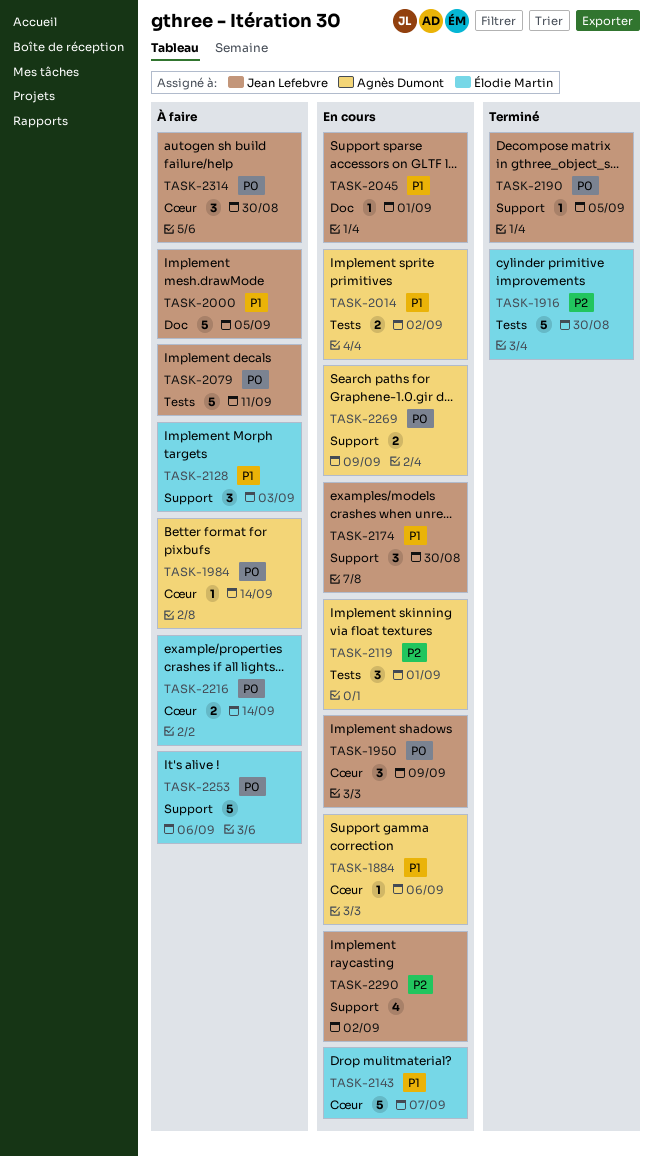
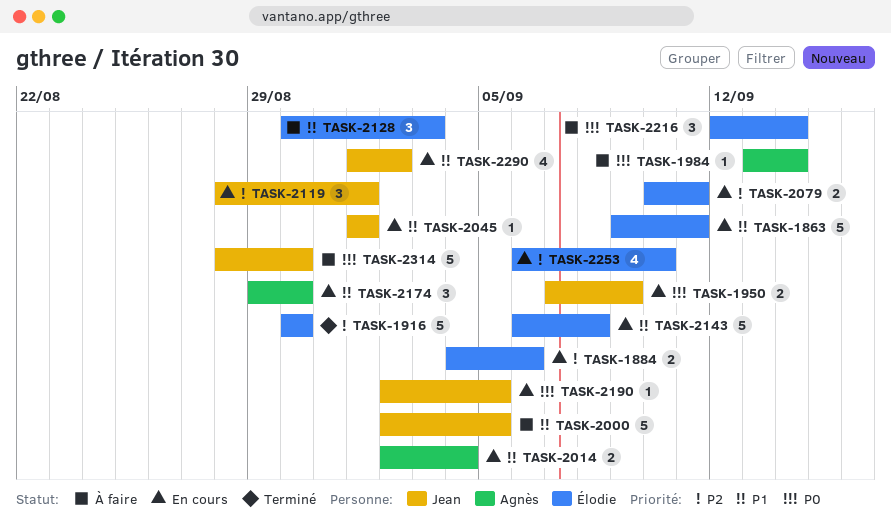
TASK-1863: none -> present
TASK-1884, owner: Agnès Dumont -> Élodie Martin
TASK-1884, priority: P1 -> P2
TASK-1884, estimate: 1 -> 2
TASK-1950, estimate: 3 -> 2
TASK-2014, due: Sep 2 -> Sep 4
TASK-2079, status: À faire -> En cours
TASK-2079, owner: Jean Lefebvre -> Élodie Martin
TASK-2079, priority: P0 -> P2
TASK-2079, estimate: 5 -> 2
TASK-2119, owner: Agnès Dumont -> Jean Lefebvre
TASK-2143, due: Sep 7 -> Sep 8
TASK-2174, owner: Jean Lefebvre -> Agnès Dumont
TASK-2190, status: Terminé -> En cours
TASK-2216, estimate: 2 -> 3
TASK-2253, status: À faire -> En cours
TASK-2253, priority: P0 -> P2
TASK-2253, estimate: 5 -> 4
TASK-2253, due: Sep 6 -> Sep 10
TASK-2269: present -> none
TASK-2290, priority: P2 -> P1
TASK-2314, estimate: 3 -> 5

